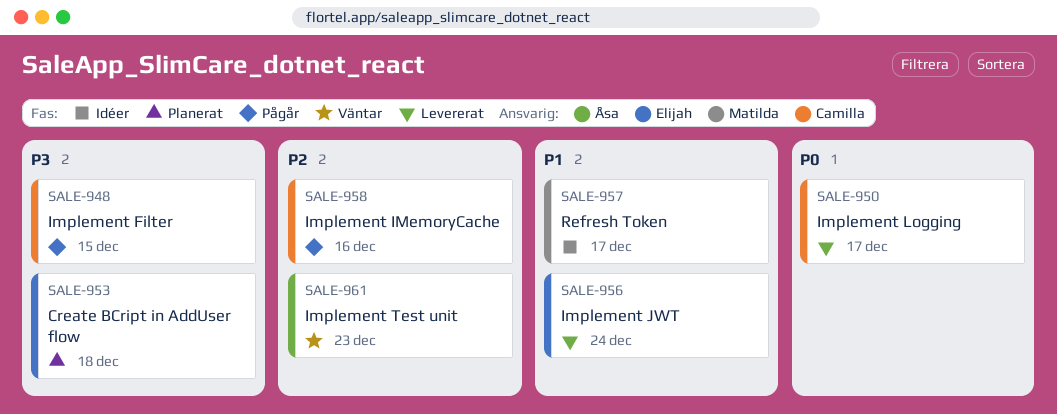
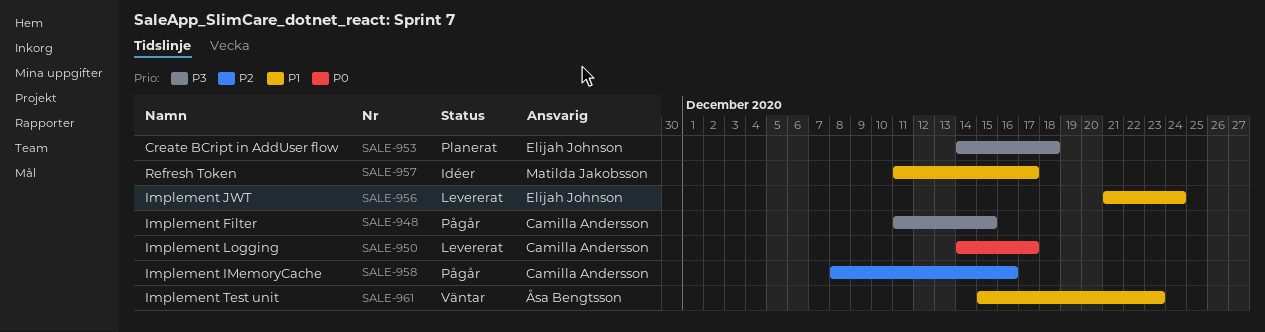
SALE-961, priority: P2 -> P1

